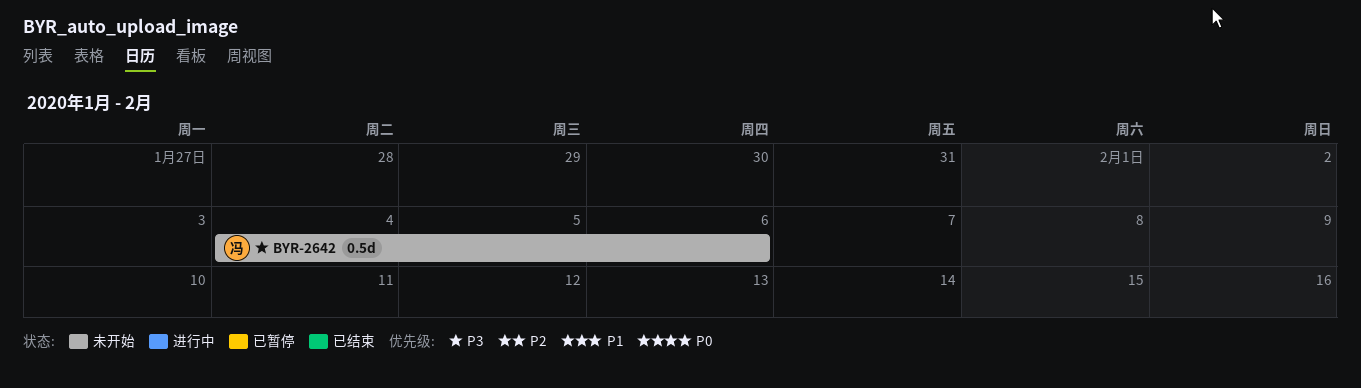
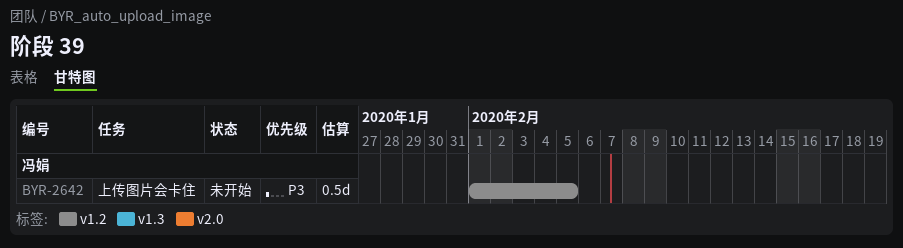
BYR-2642, start: Feb 4 -> Feb 1
BYR-2642, due: Feb 6 -> Feb 5

